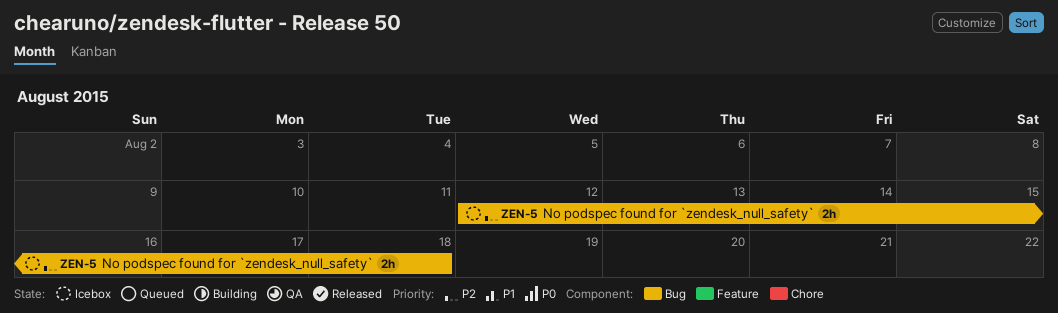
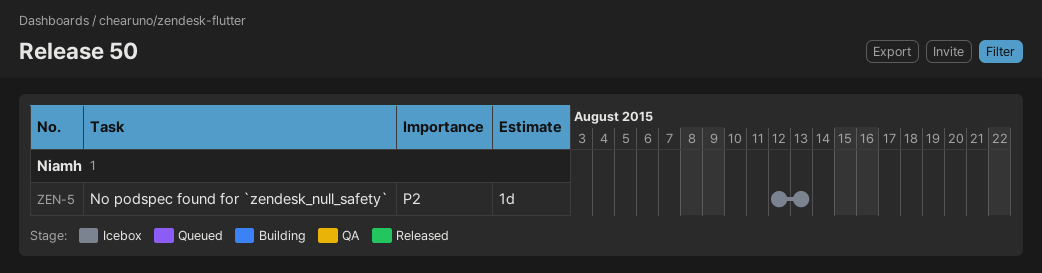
ZEN-5, estimate: 2h -> 1d
ZEN-5, due: Aug 18 -> Aug 13

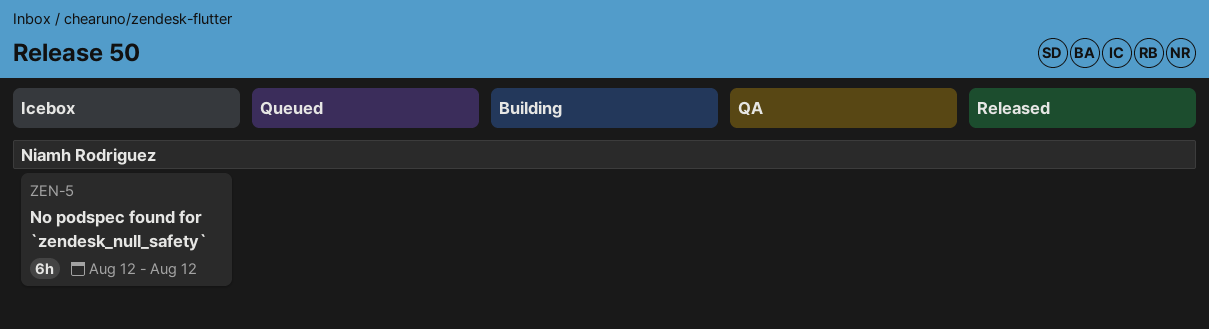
ZEN-5, estimate: 1d -> 6h
ZEN-5, due: Aug 13 -> Aug 12

